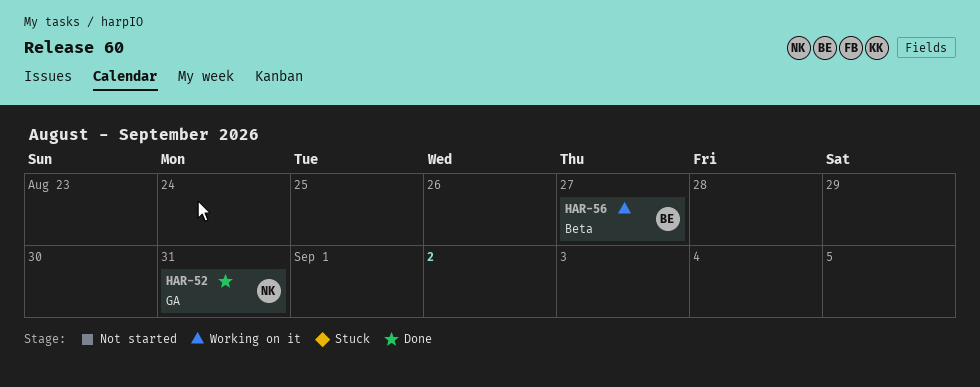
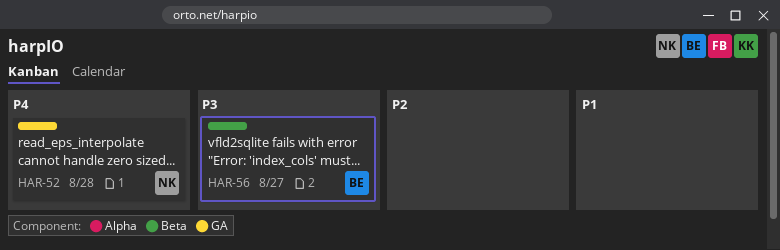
HAR-52, due: Aug 31 -> Aug 28

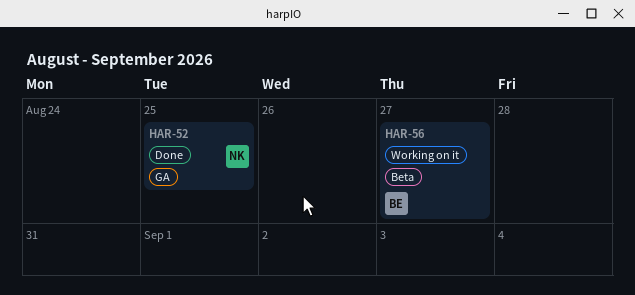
HAR-52, due: Aug 28 -> Aug 25

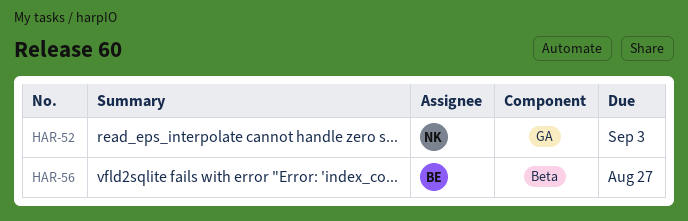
HAR-52, due: Aug 25 -> Sep 3

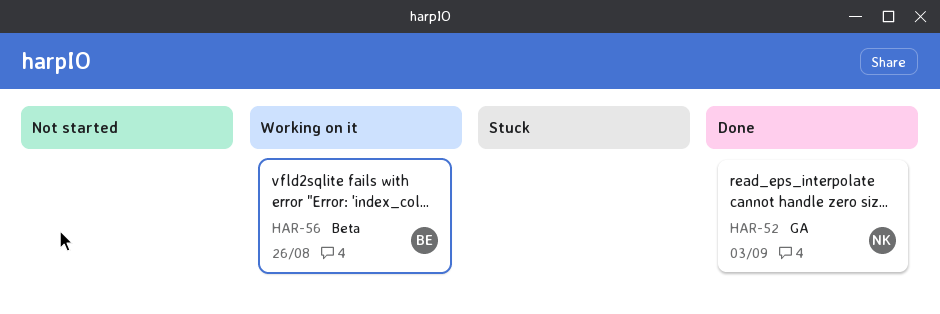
HAR-56, due: Aug 27 -> Aug 26

